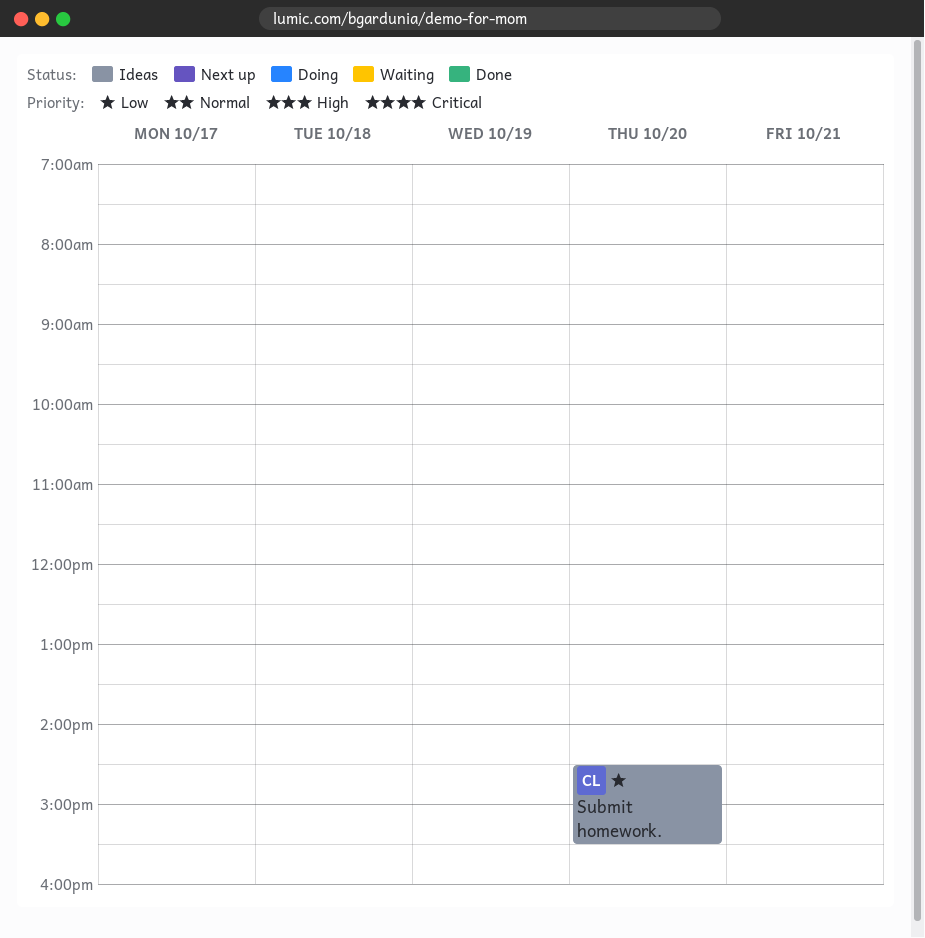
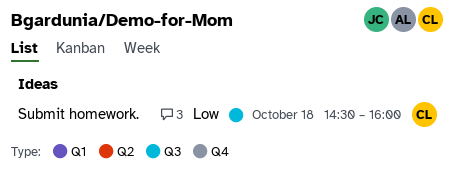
Submit homework., day: Oct 20 -> Oct 18
Submit homework., ends: 15:30 -> 16:00

